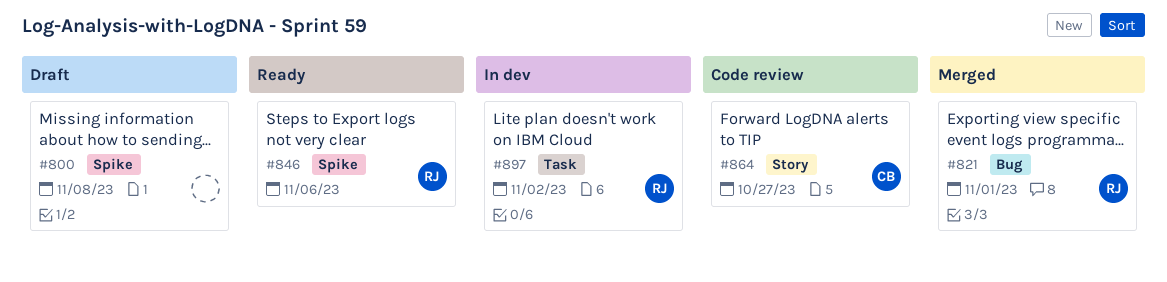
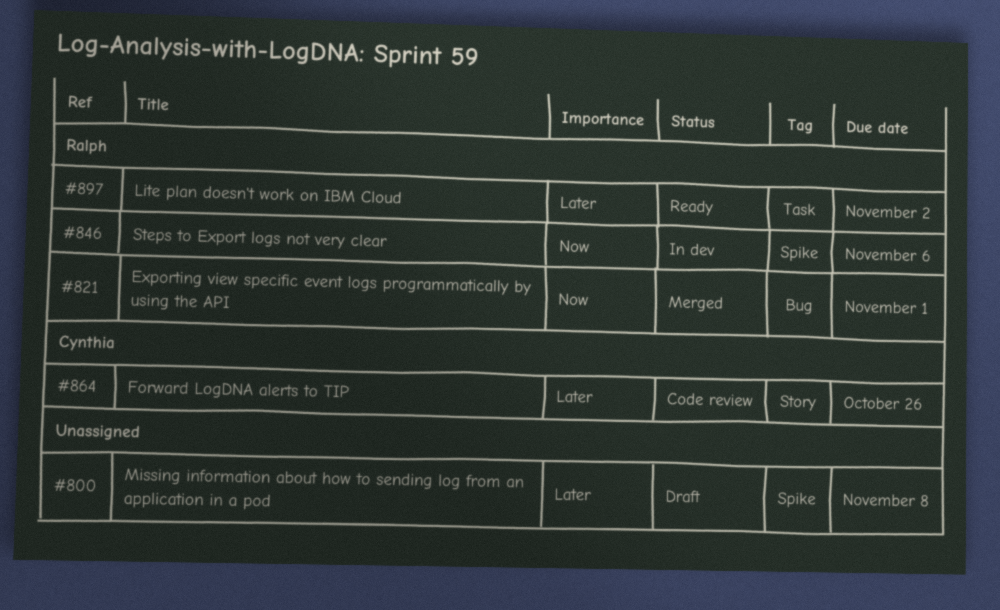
#846, status: Ready -> In dev
#864, due: Oct 27 -> Oct 26
#897, status: In dev -> Ready

